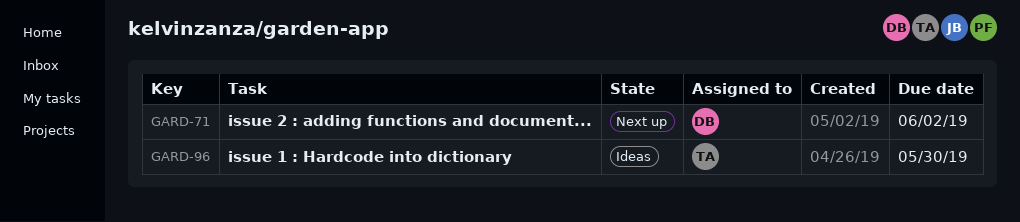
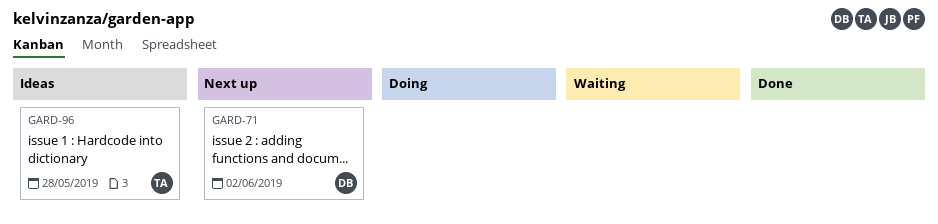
GARD-96, due: May 30 -> May 28

